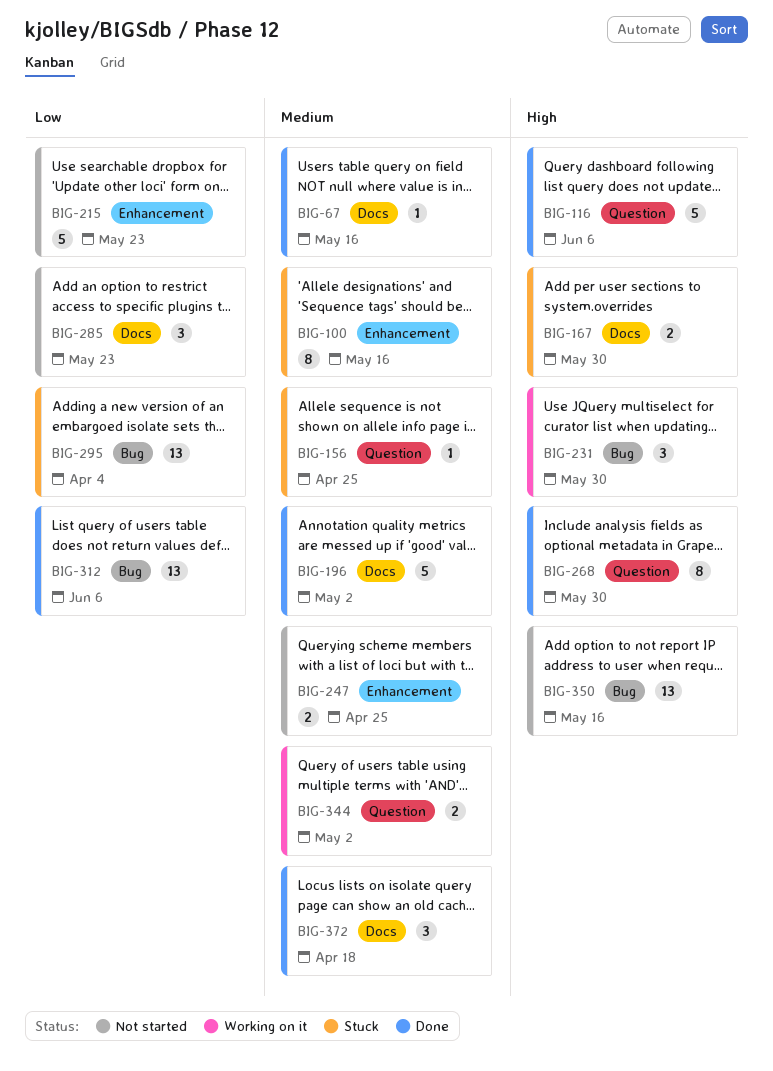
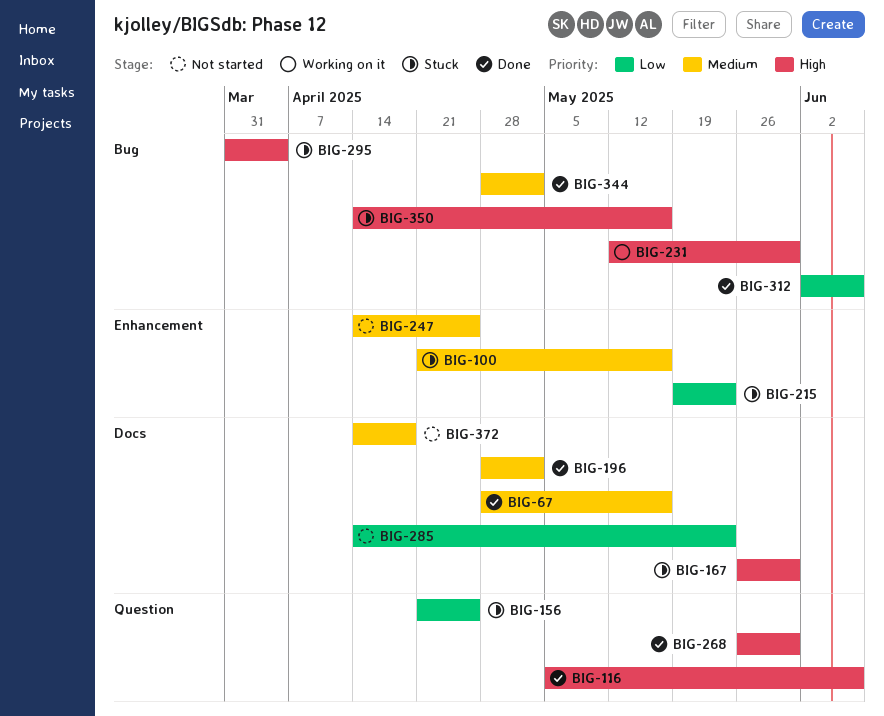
BIG-156, priority: Medium -> Low
BIG-215, status: Not started -> Stuck
BIG-295, priority: Low -> High
BIG-344, status: Working on it -> Done
BIG-344, label: Question -> Bug
BIG-350, status: Not started -> Stuck
BIG-372, status: Done -> Not started

